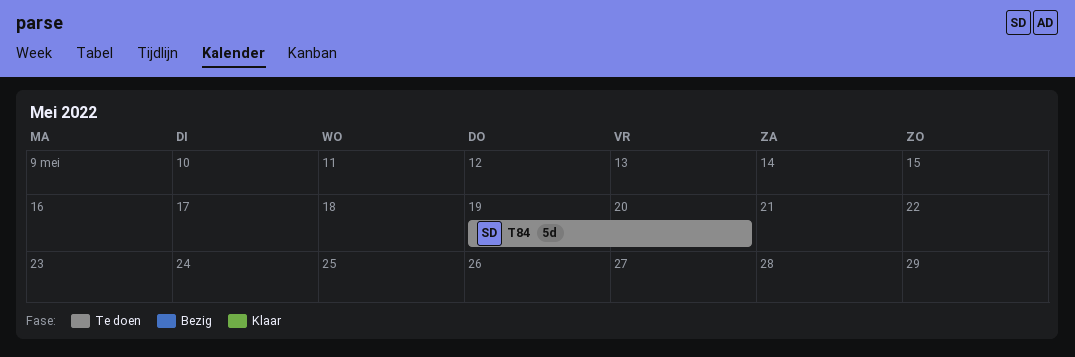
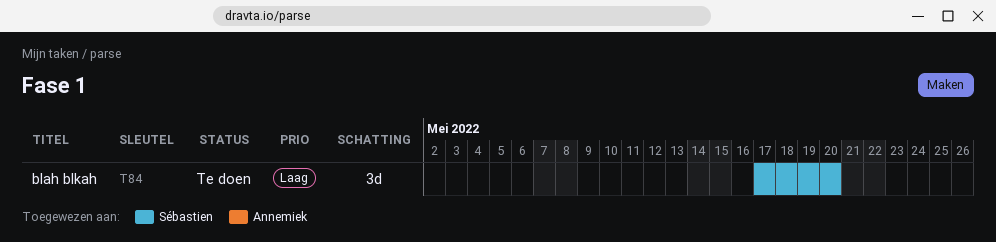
T84, estimate: 5d -> 3d
T84, start: May 19 -> May 17

